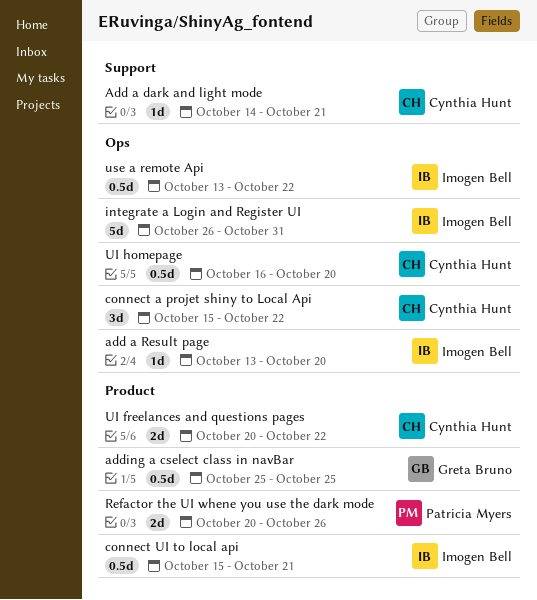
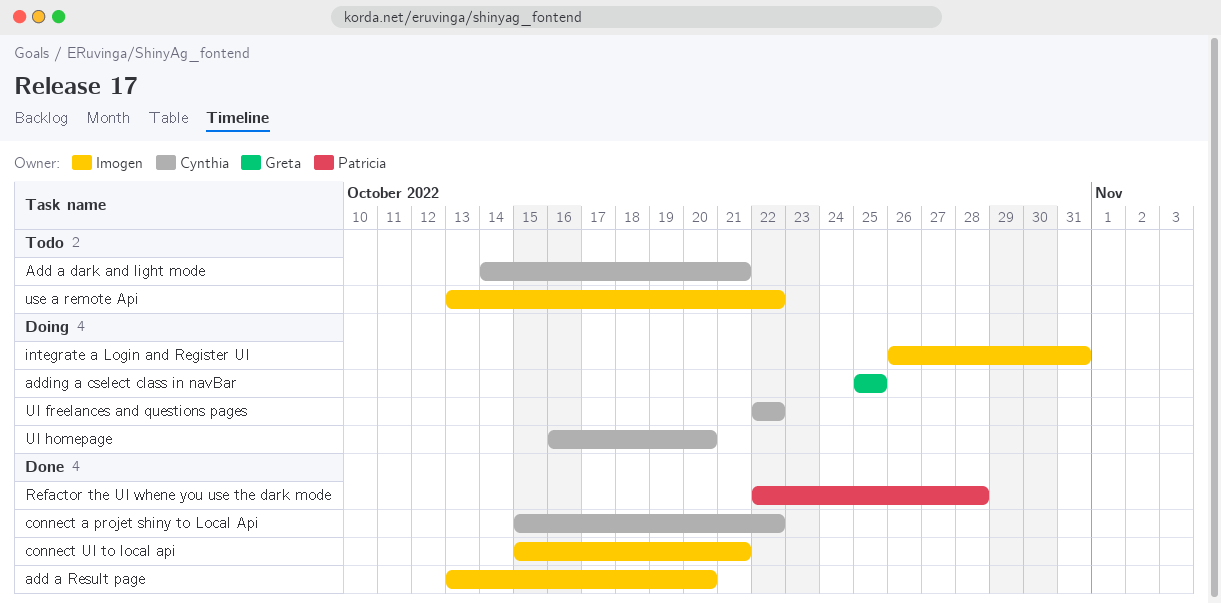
Refactor the UI whene you use the dark mode, start: Oct 20 -> Oct 22
Refactor the UI whene you use the dark mode, due: Oct 26 -> Oct 28
UI freelances and questions pages, start: Oct 20 -> Oct 22

